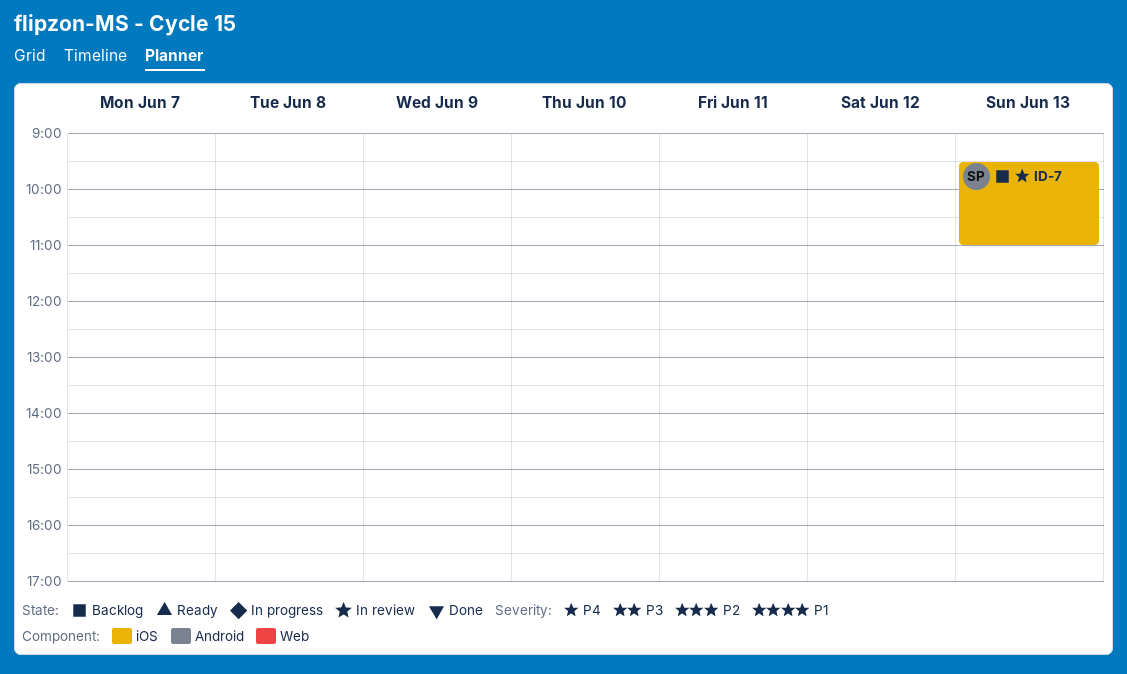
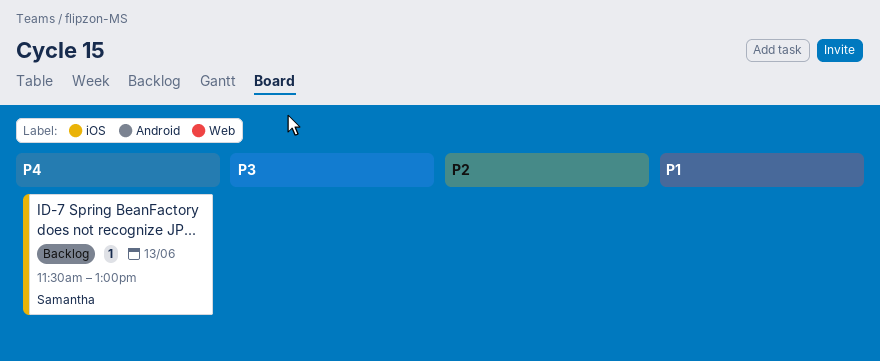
ID-7, begins: 09:30 -> 11:30
ID-7, ends: 11:00 -> 13:00

